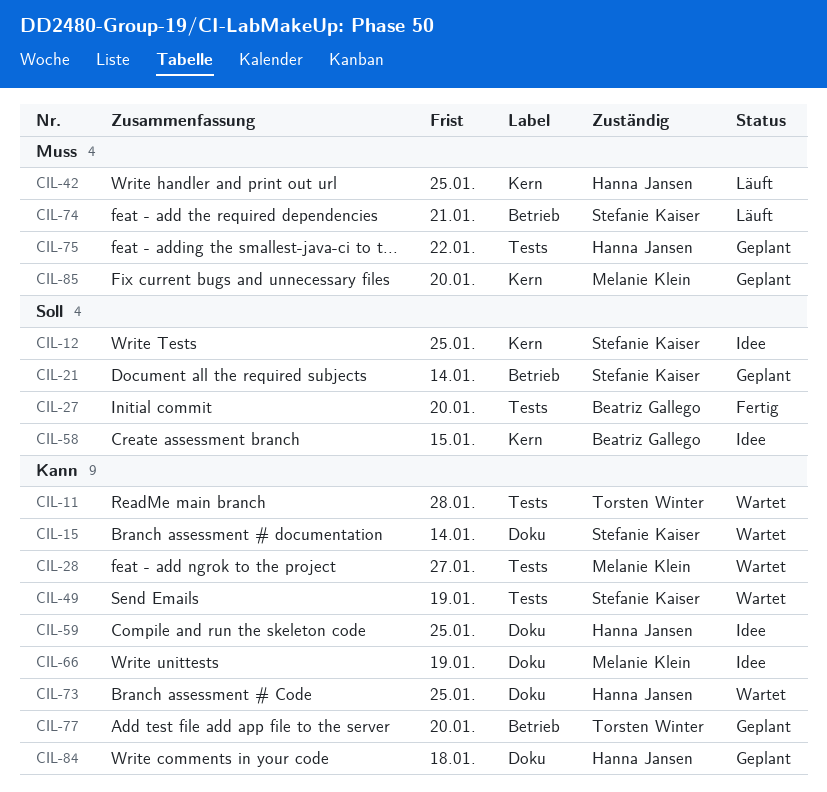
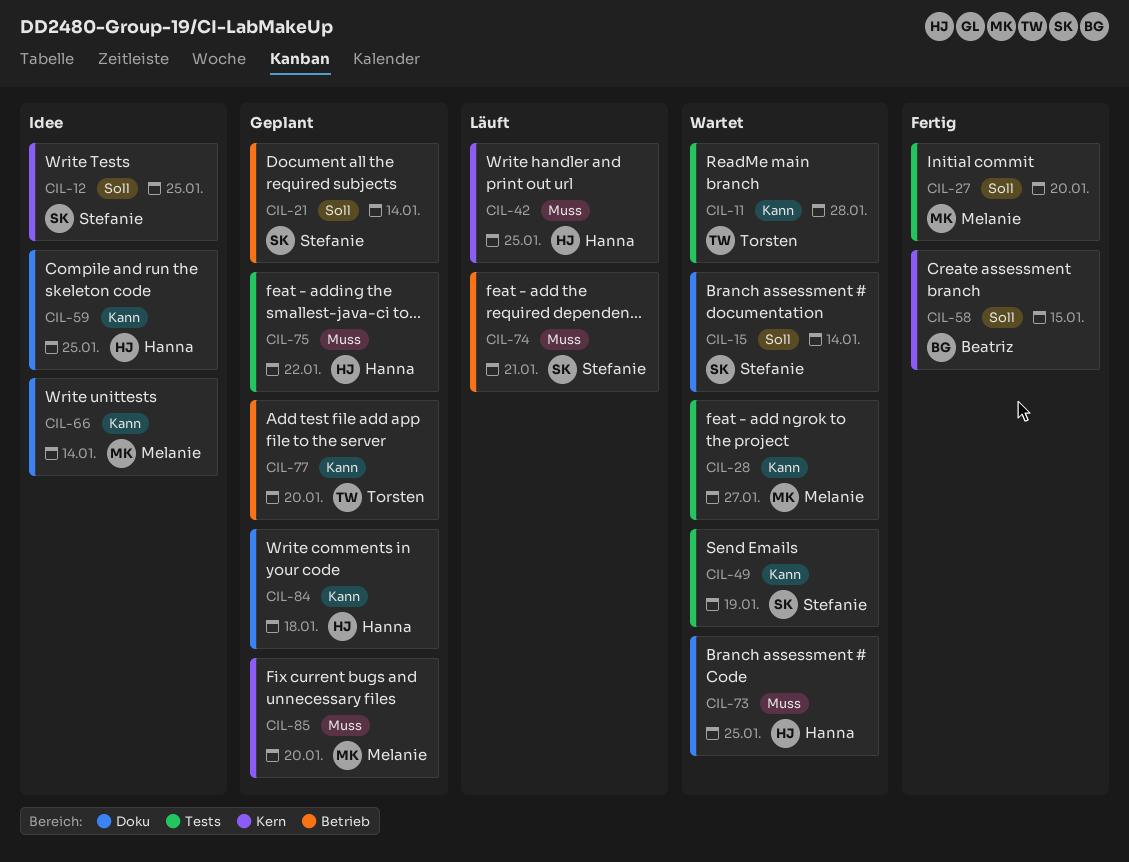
CIL-15, priority: Kann -> Soll
CIL-27, owner: Beatriz Gallego -> Melanie Klein
CIL-58, status: Idee -> Fertig
CIL-66, due: Jan 19 -> Jan 14
CIL-73, priority: Kann -> Muss

